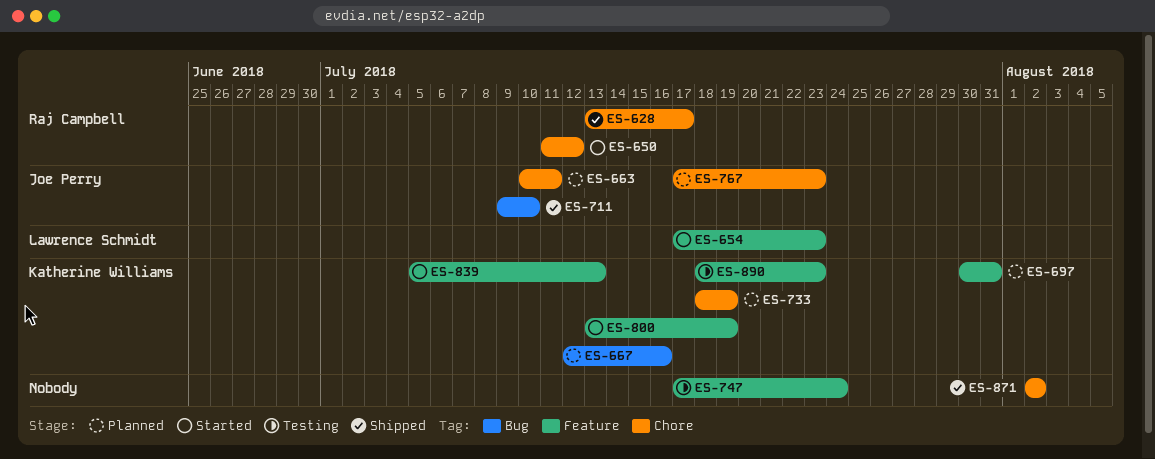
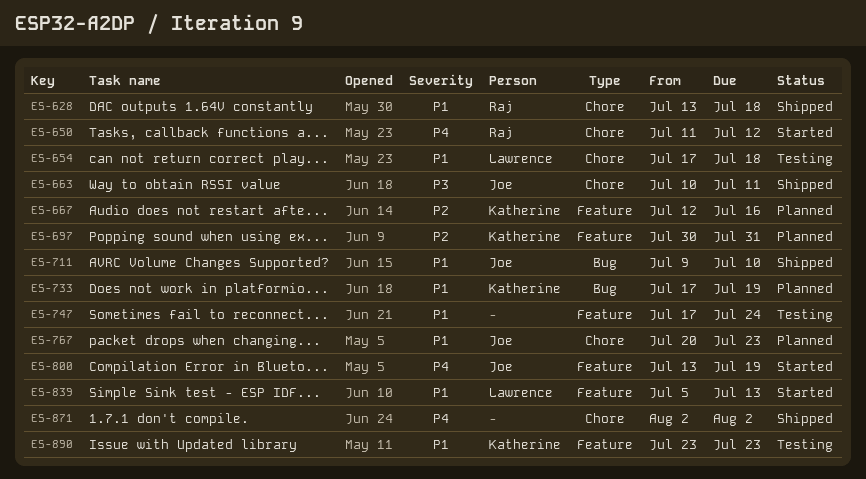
ES-628, due: Jul 17 -> Jul 18
ES-654, status: Started -> Testing
ES-654, label: Feature -> Chore
ES-654, due: Jul 23 -> Jul 18
ES-663, status: Planned -> Shipped
ES-667, label: Bug -> Feature
ES-733, label: Chore -> Bug
ES-733, start: Jul 18 -> Jul 17
ES-767, start: Jul 17 -> Jul 20
ES-800, owner: Katherine Williams -> Joe Perry
ES-839, owner: Katherine Williams -> Lawrence Schmidt
ES-890, start: Jul 18 -> Jul 23

